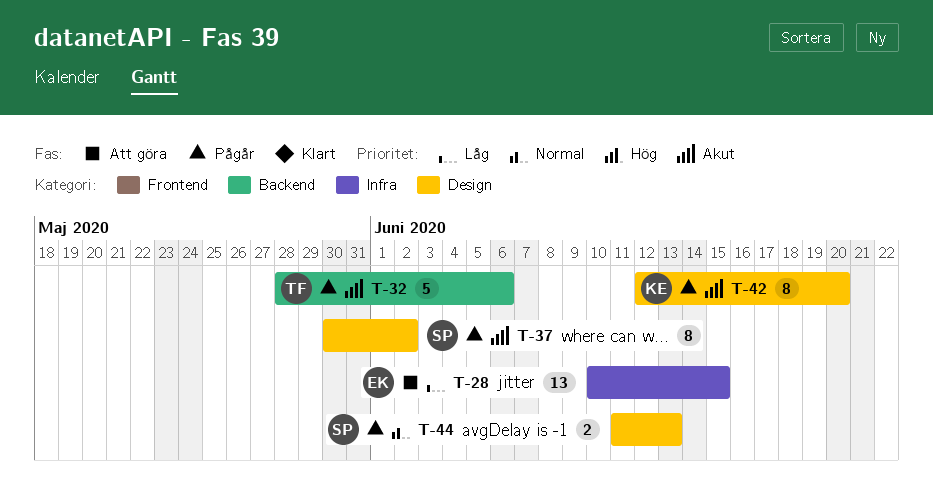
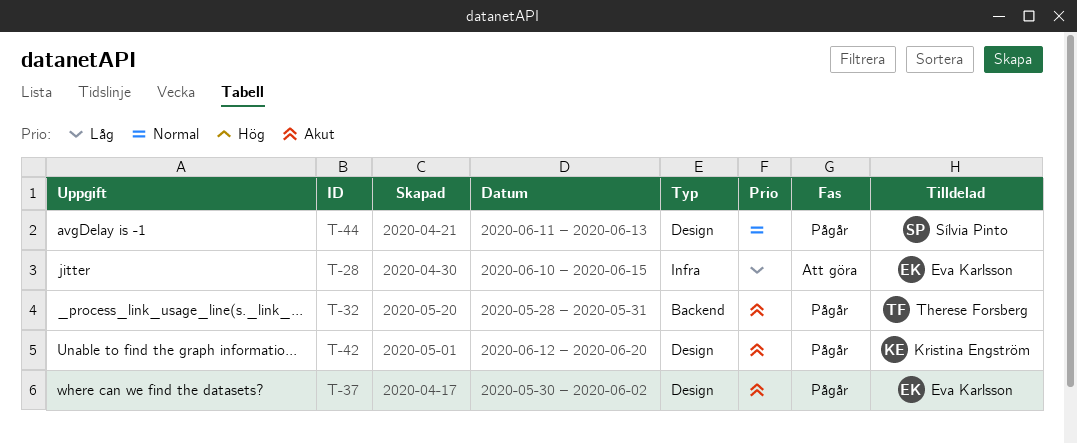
T-32, due: Jun 6 -> May 31
T-37, owner: Sílvia Pinto -> Eva Karlsson

